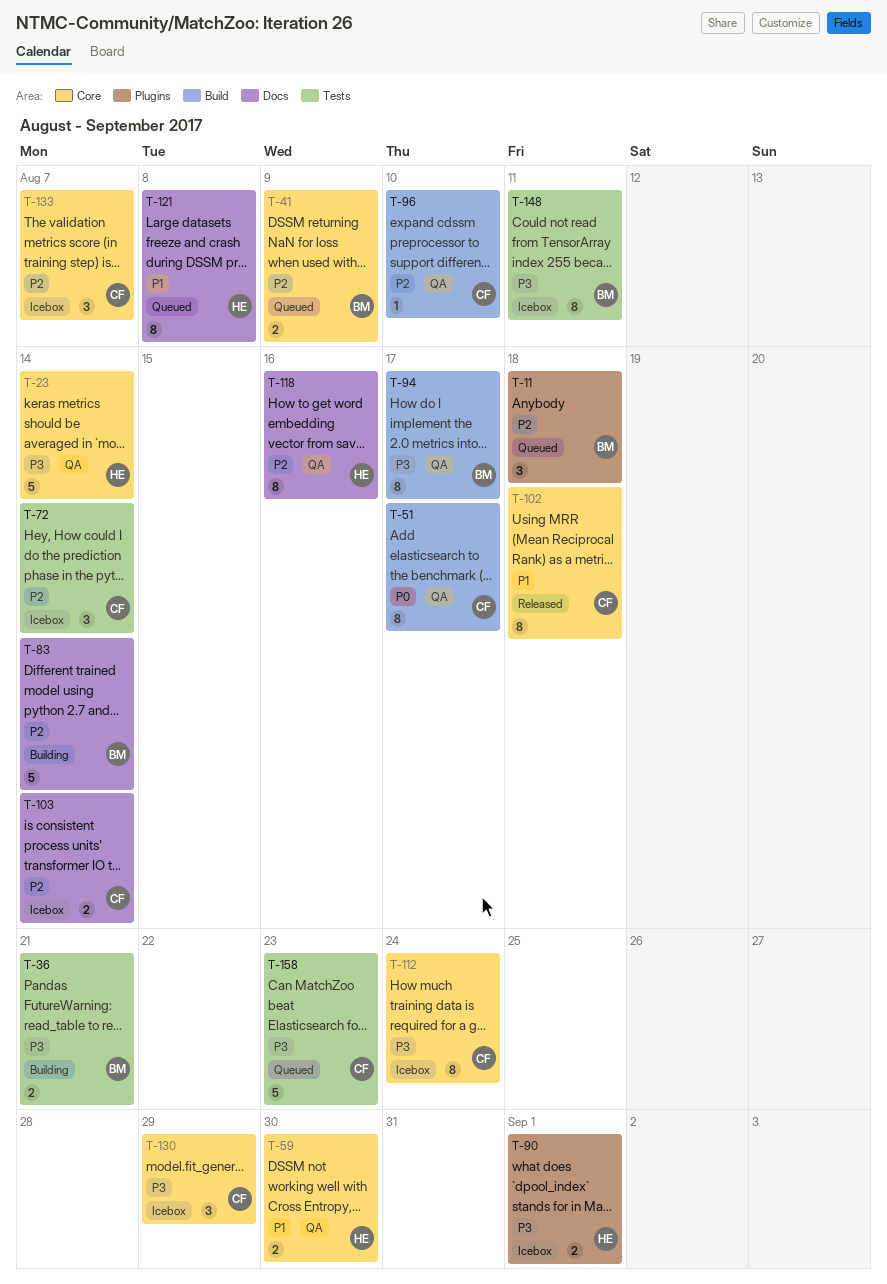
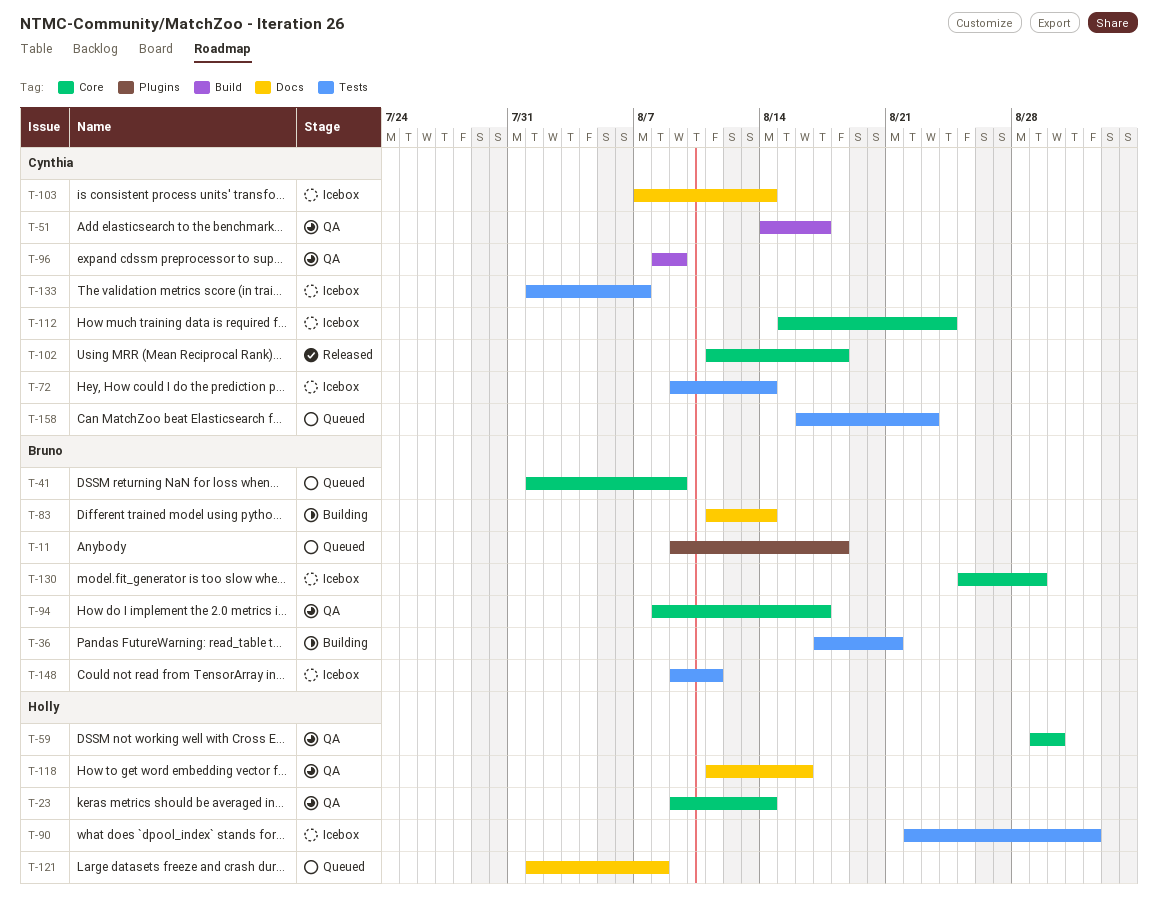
T-90, label: Plugins -> Tests
T-94, label: Build -> Core
T-96, due: Aug 10 -> Aug 9
T-130, owner: Cynthia -> Bruno
T-133, label: Core -> Tests

